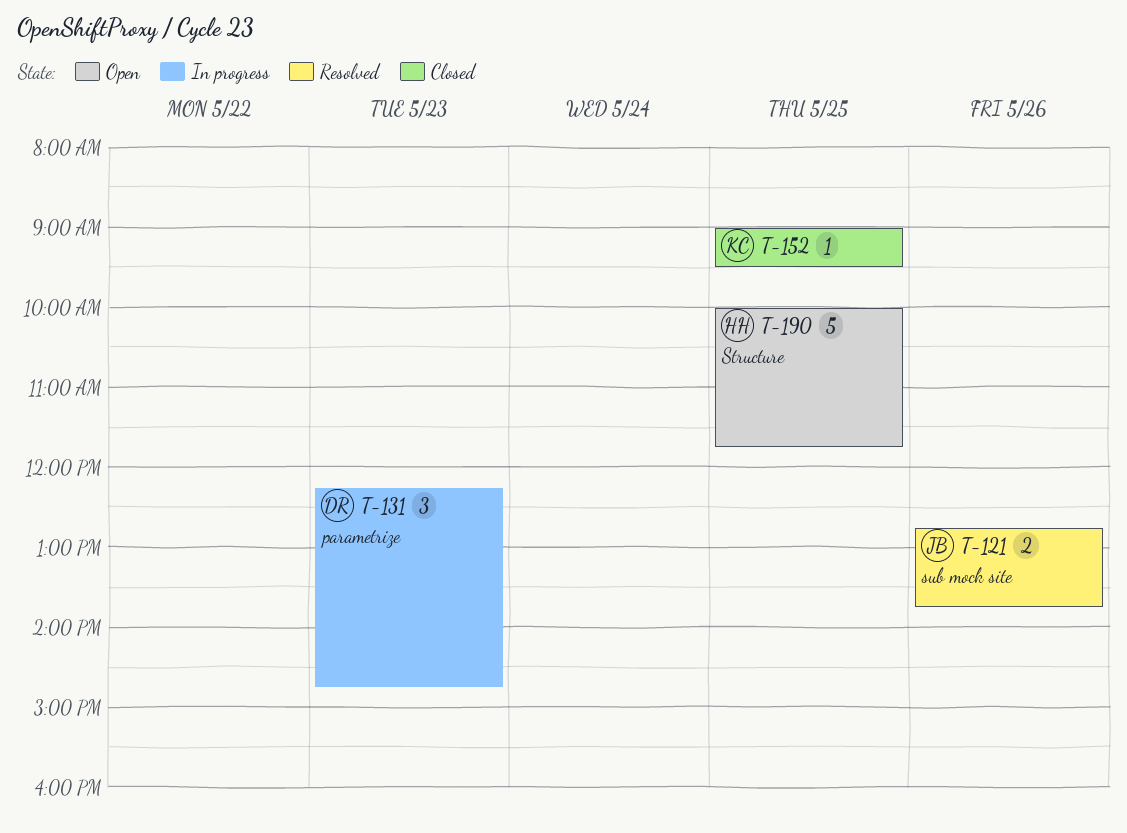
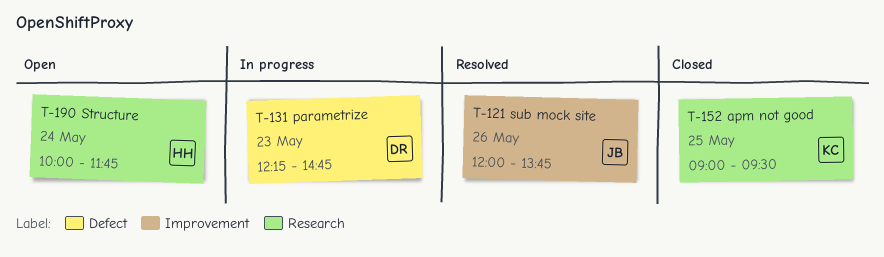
T-121, begins: 12:45 -> 12:00
T-190, day: May 25 -> May 24

